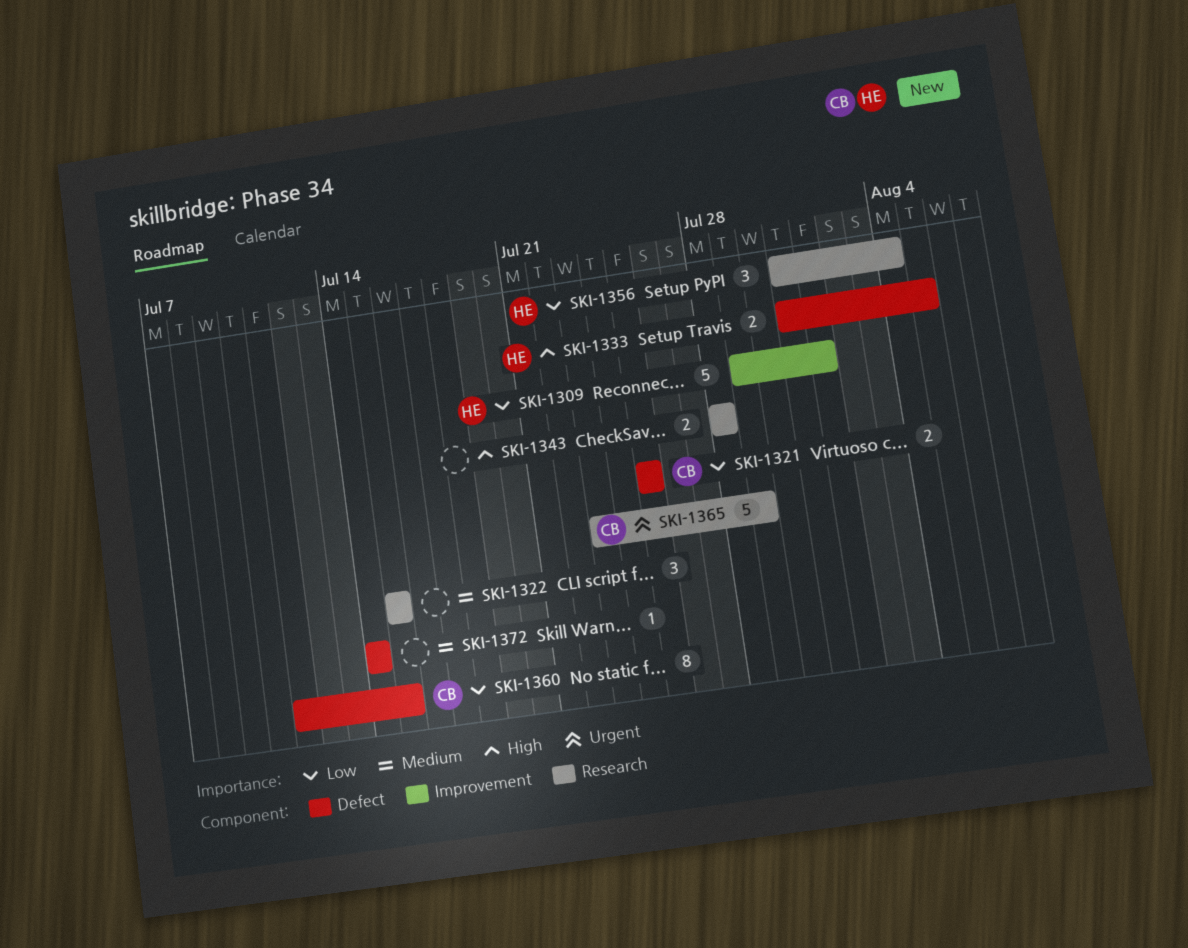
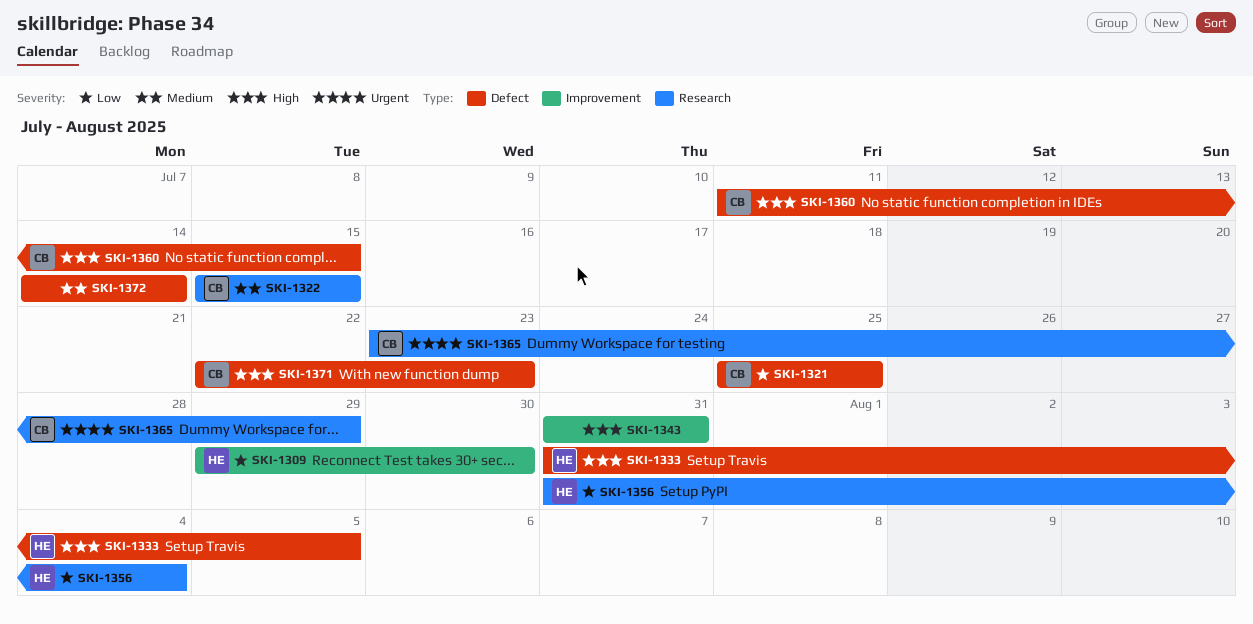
SKI-1309, due: Aug 1 -> Jul 30
SKI-1322, owner: none -> CB
SKI-1343, label: Research -> Improvement
SKI-1343, start: Jul 28 -> Jul 31
SKI-1343, due: Jul 28 -> Jul 31
SKI-1360, priority: Low -> High
SKI-1371: none -> present

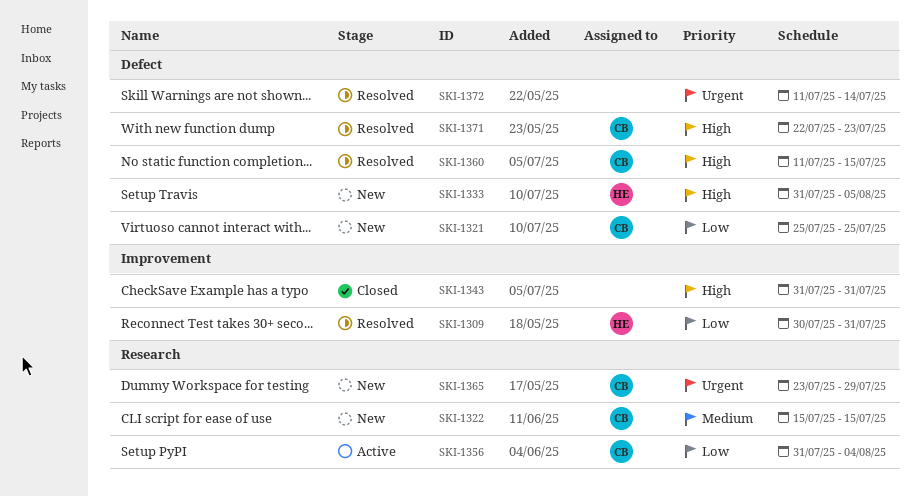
SKI-1309, start: Jul 29 -> Jul 30
SKI-1309, due: Jul 30 -> Jul 31
SKI-1356, owner: HE -> CB
SKI-1372, priority: Medium -> Urgent
SKI-1372, start: Jul 14 -> Jul 11

